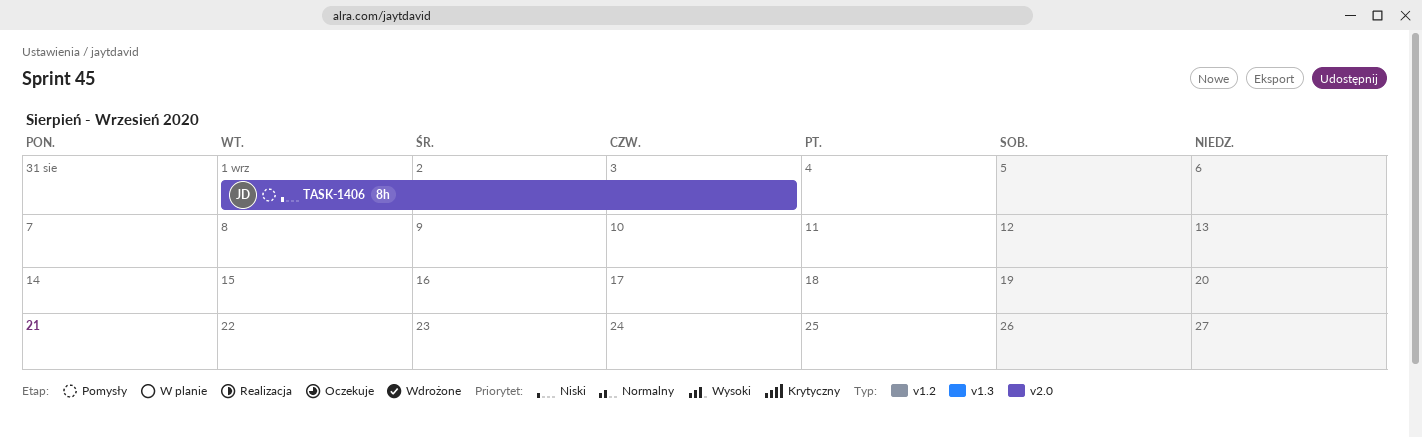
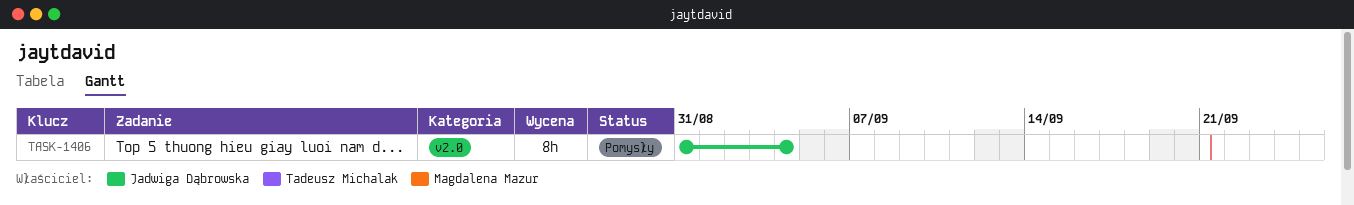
TASK-1406, start: Sep 1 -> Aug 31
TASK-1406, due: Sep 3 -> Sep 4

